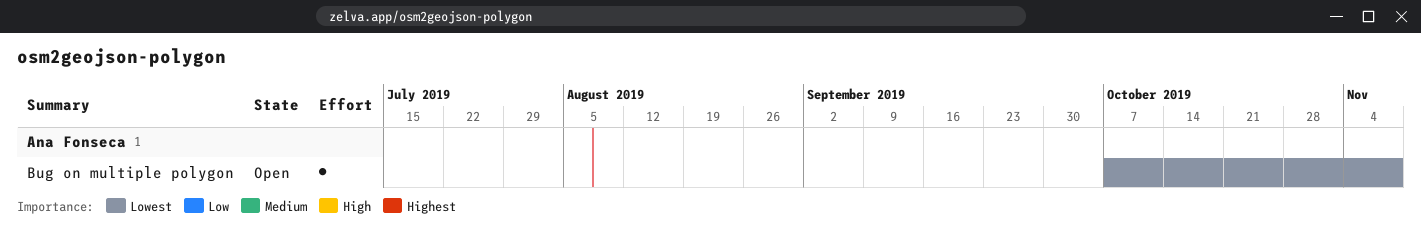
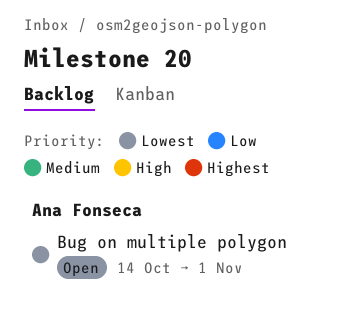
Bug on multiple polygon, start: Oct 7 -> Oct 14
Bug on multiple polygon, due: Nov 8 -> Nov 1

